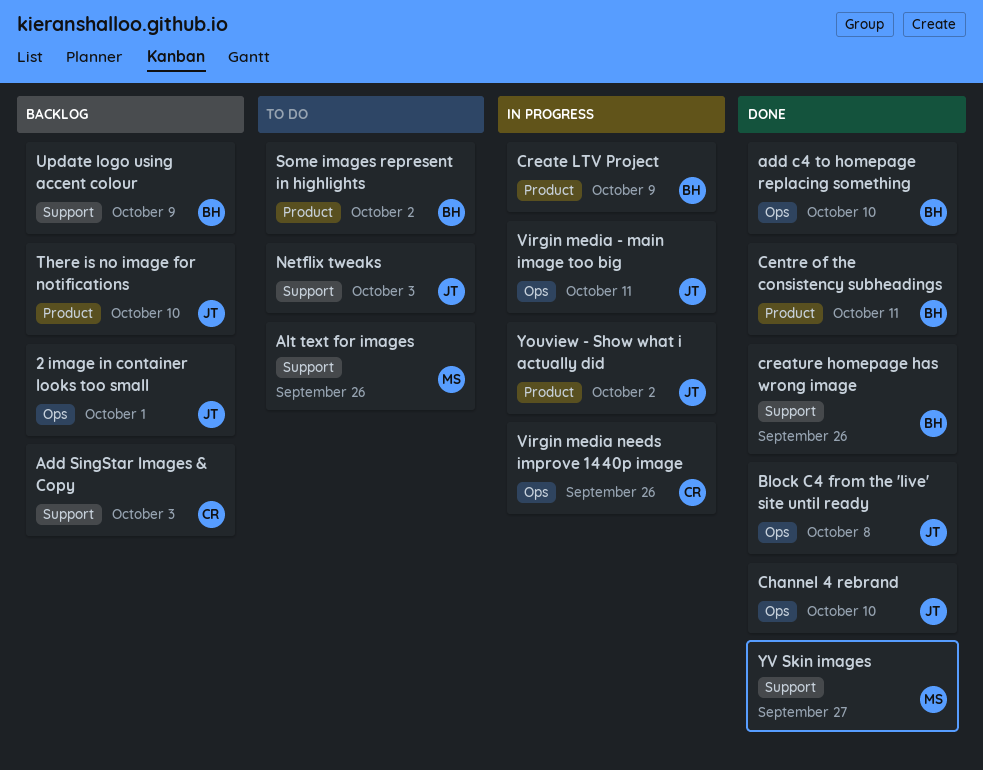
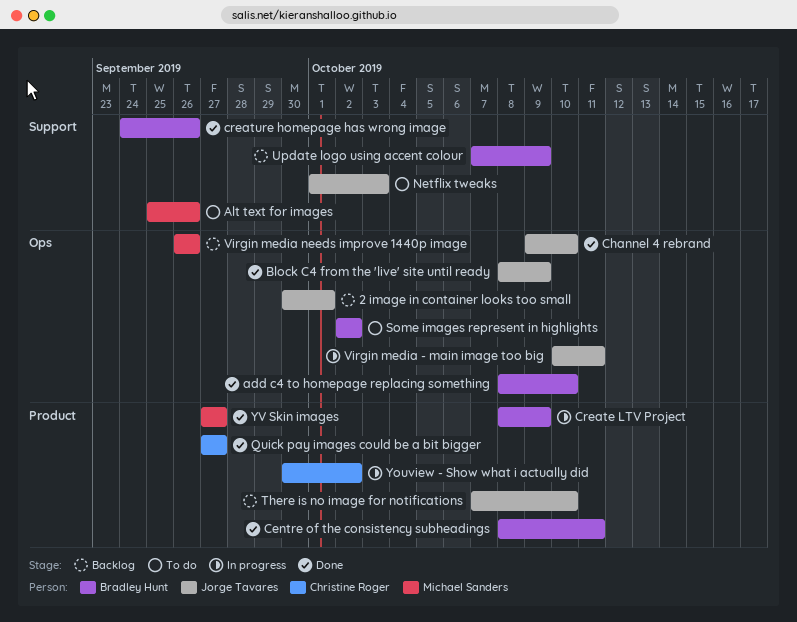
Add SingStar Images & Copy: present -> none
Block C4 from the 'live' site until ready, due: Oct 8 -> Oct 9
Quick pay images could be a bit bigger: none -> present
Some images represent in highlights, label: Product -> Ops
Virgin media needs improve 1440p image, status: In progress -> Backlog
Virgin media needs improve 1440p image, owner: Christine Roger -> Michael Sanders
Youview - Show what i actually did, owner: Jorge Tavares -> Christine Roger
YV Skin images, label: Support -> Product

